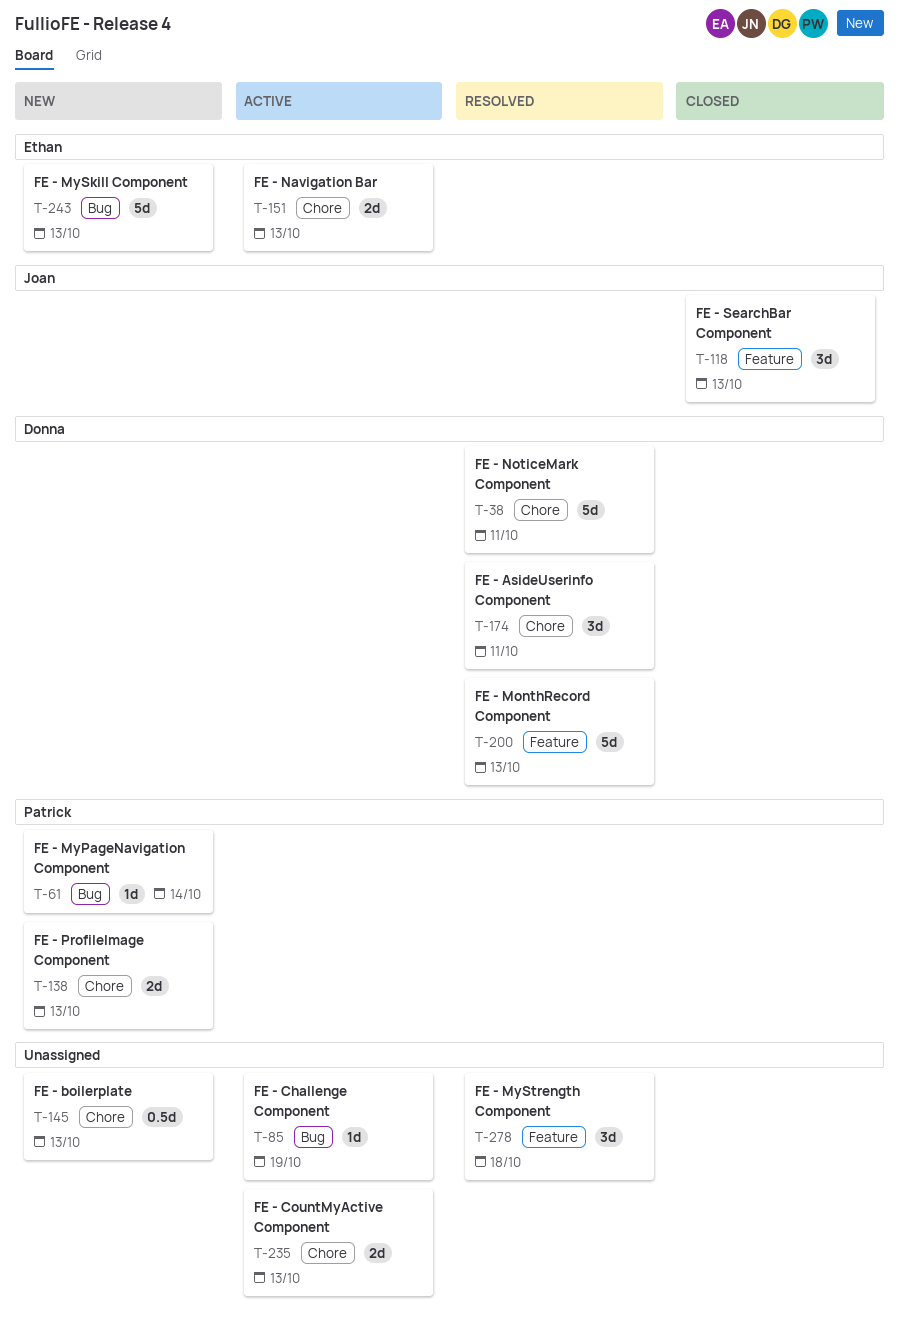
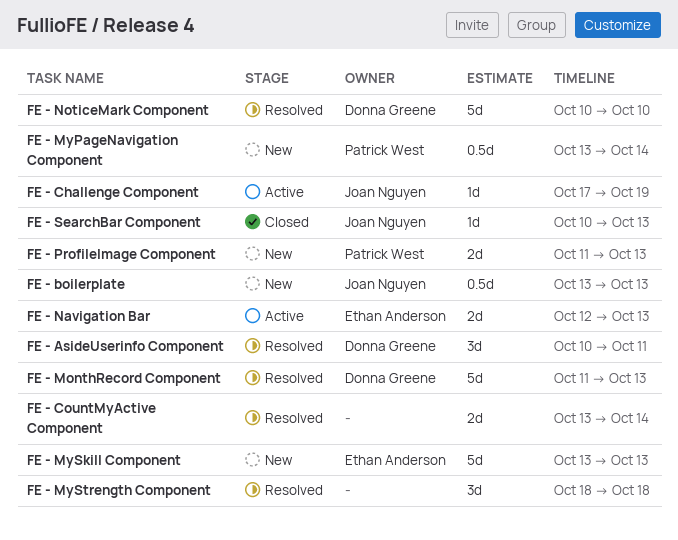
FE - boilerplate, owner: none -> Joan Nguyen
FE - Challenge Component, owner: none -> Joan Nguyen
FE - CountMyActive Component, status: Active -> Resolved
FE - CountMyActive Component, due: Oct 13 -> Oct 14
FE - MyPageNavigation Component, estimate: 1d -> 0.5d
FE - NoticeMark Component, due: Oct 11 -> Oct 10
FE - SearchBar Component, estimate: 3d -> 1d

